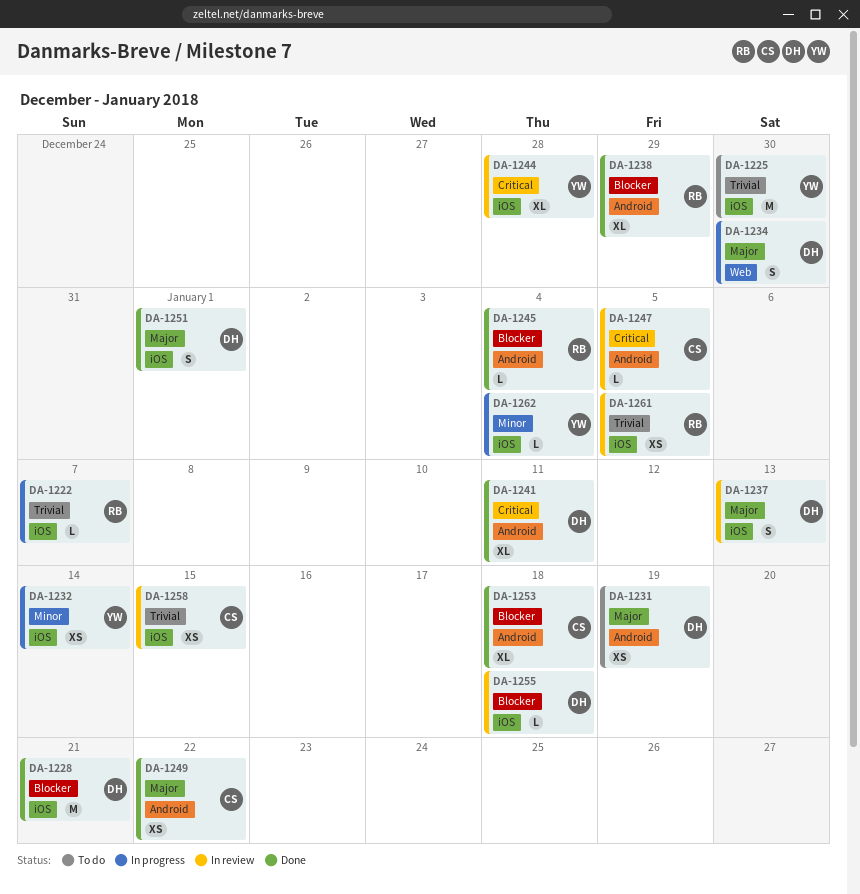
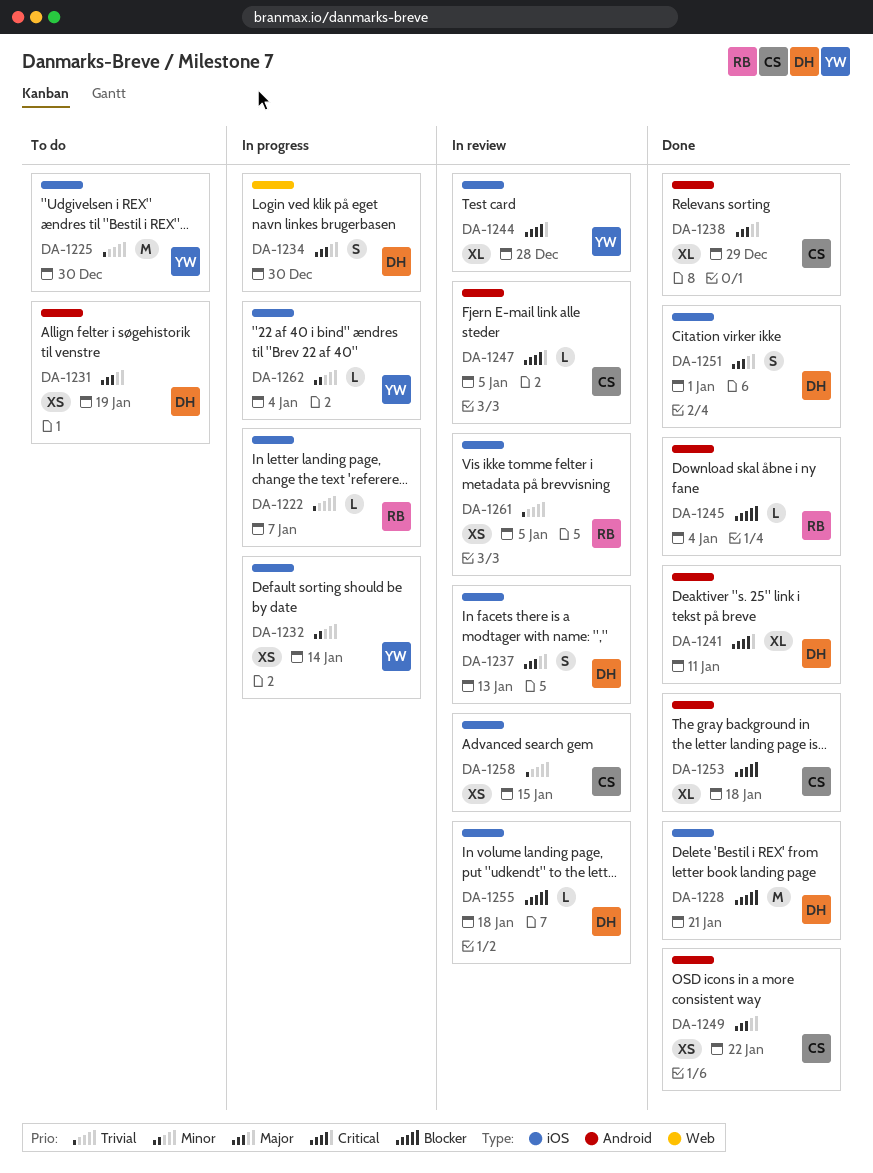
DA-1238, owner: RB -> CS
DA-1238, priority: Blocker -> Major

